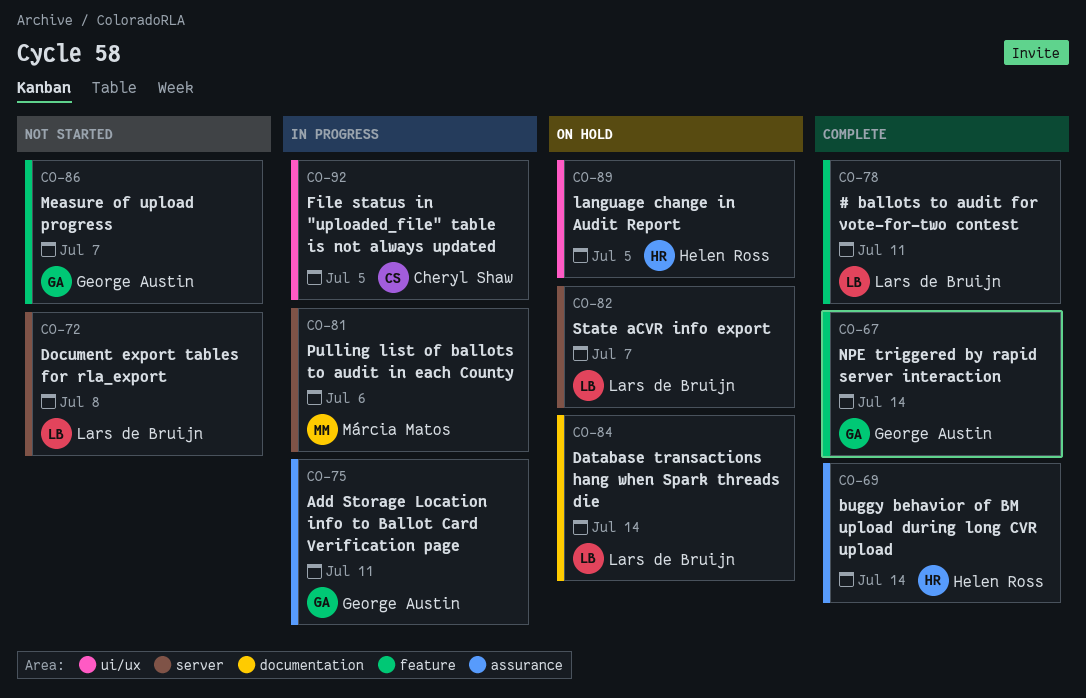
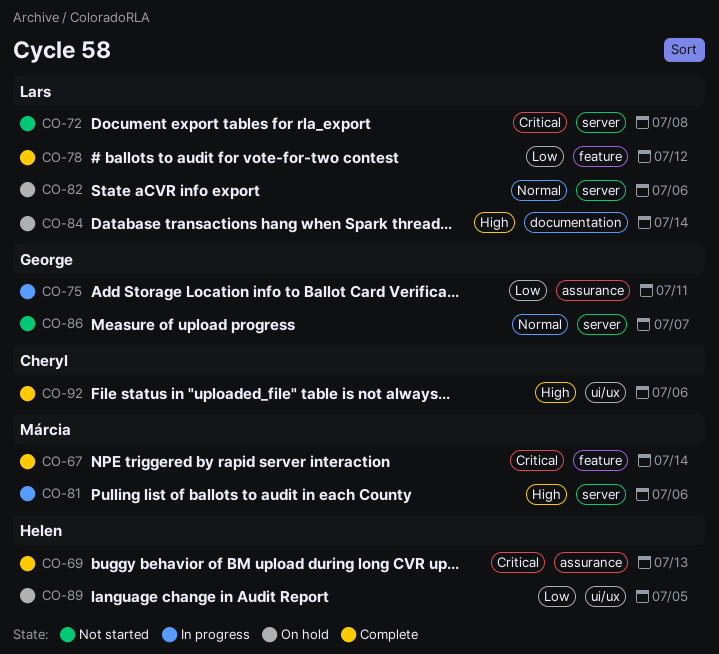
CO-67, owner: George Austin -> Márcia Matos
CO-69, due: Jul 14 -> Jul 13
CO-78, due: Jul 11 -> Jul 12
CO-82, due: Jul 7 -> Jul 6
CO-86, label: feature -> server
CO-92, status: In progress -> Complete
CO-92, due: Jul 5 -> Jul 6

